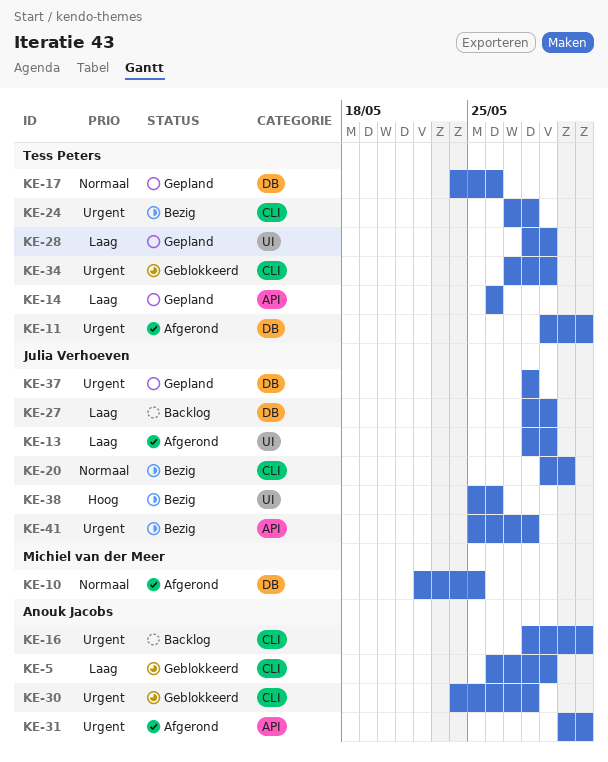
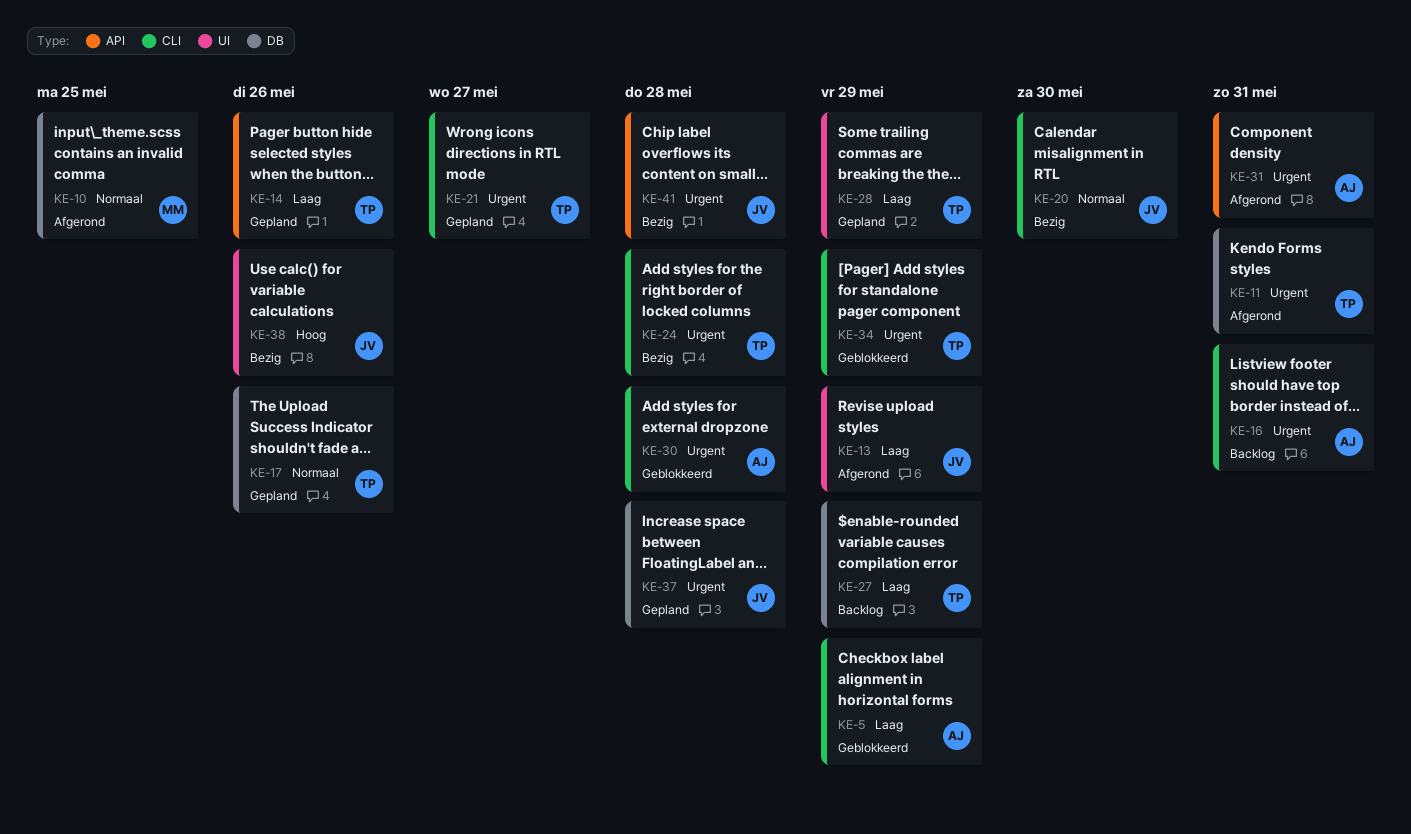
KE-21: none -> present
KE-27, owner: Julia Verhoeven -> Tess Peters

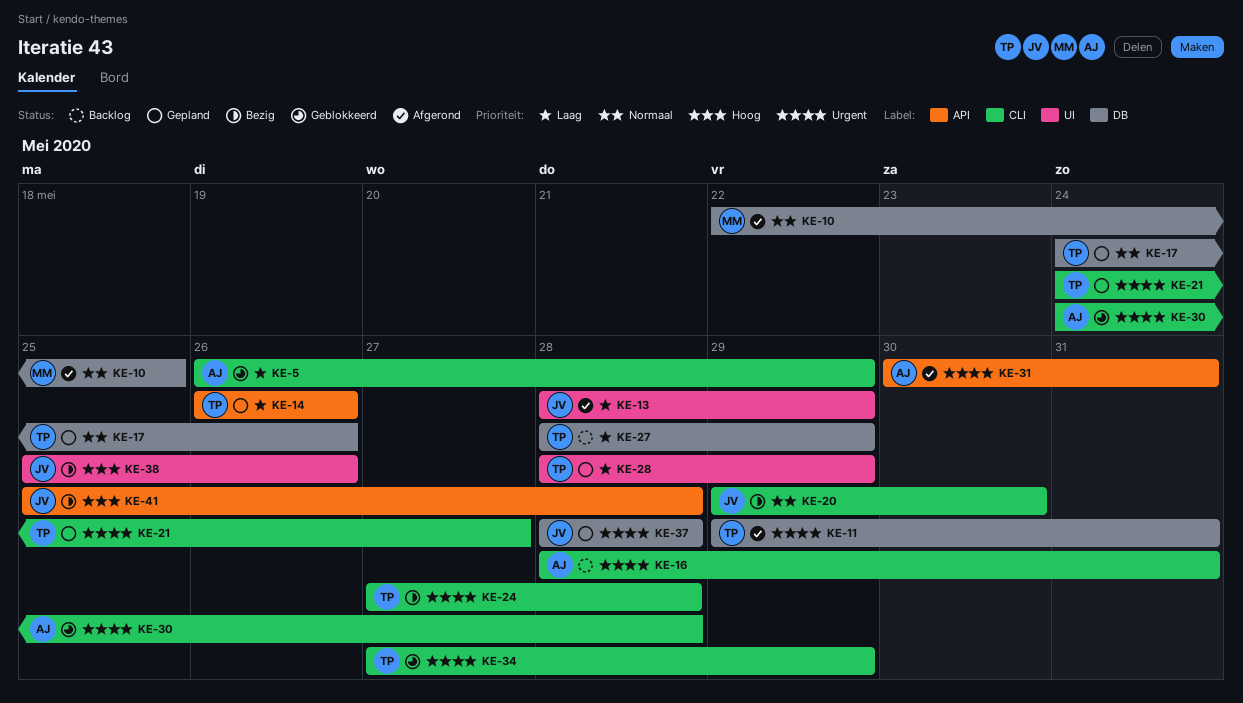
KE-41, priority: Urgent -> Hoog

